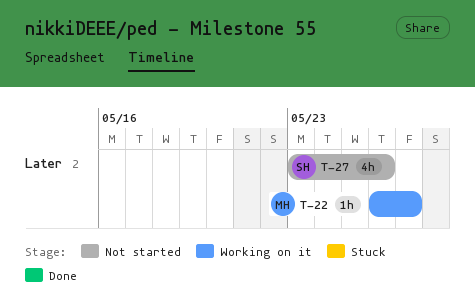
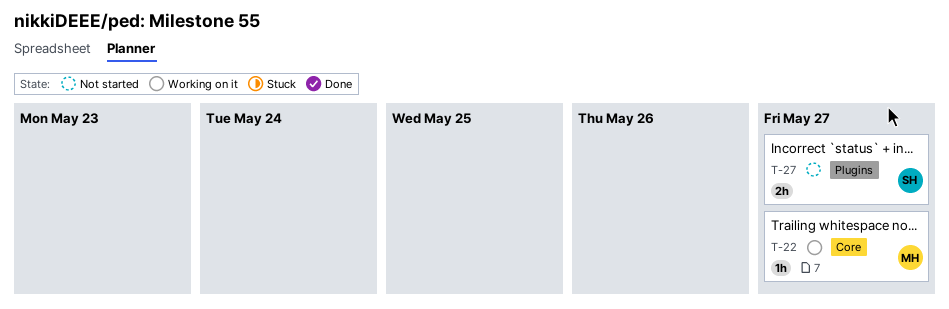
T-27, estimate: 4h -> 2h
T-27, due: May 26 -> May 27

